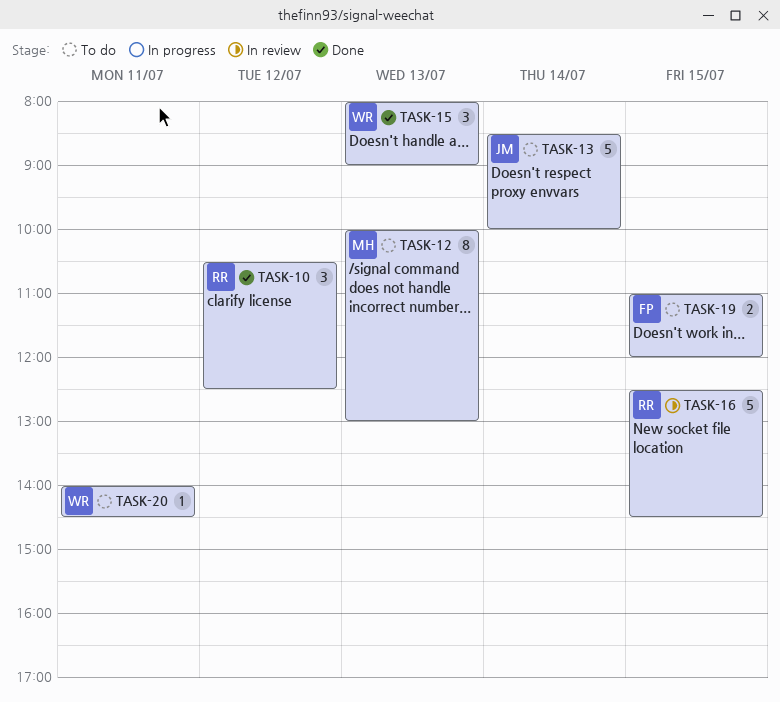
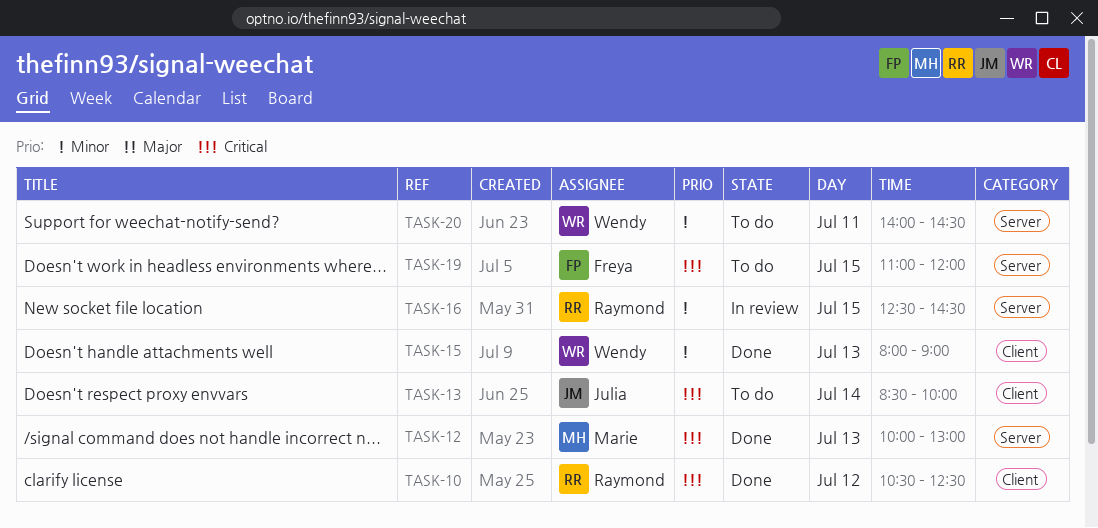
TASK-12, status: To do -> Done

